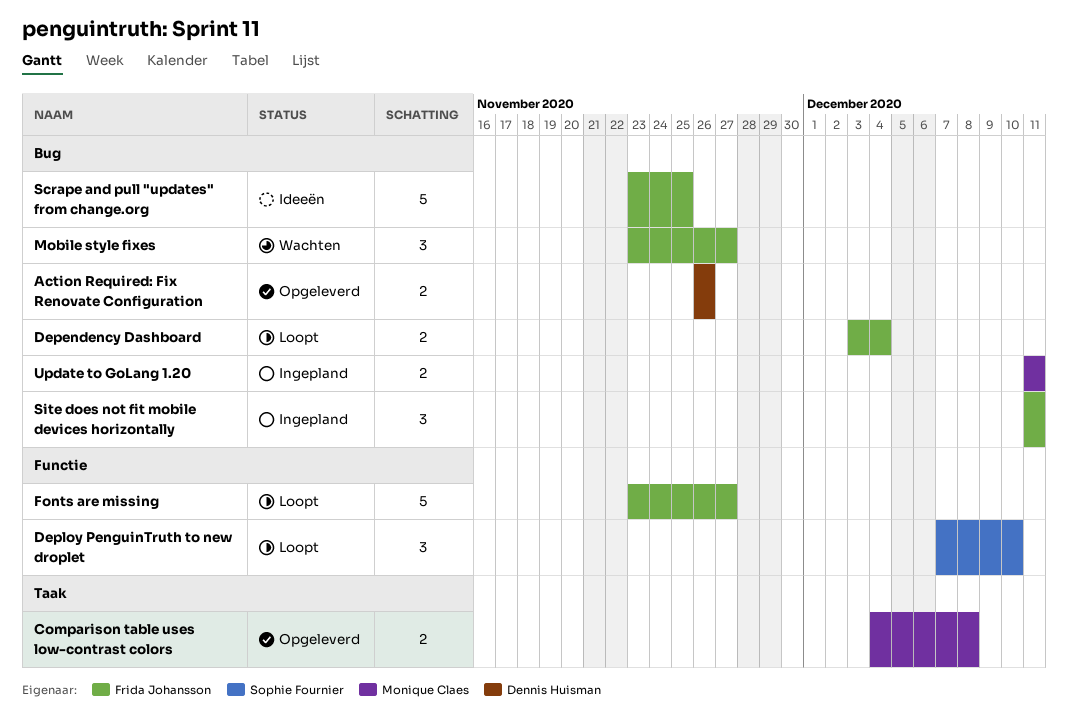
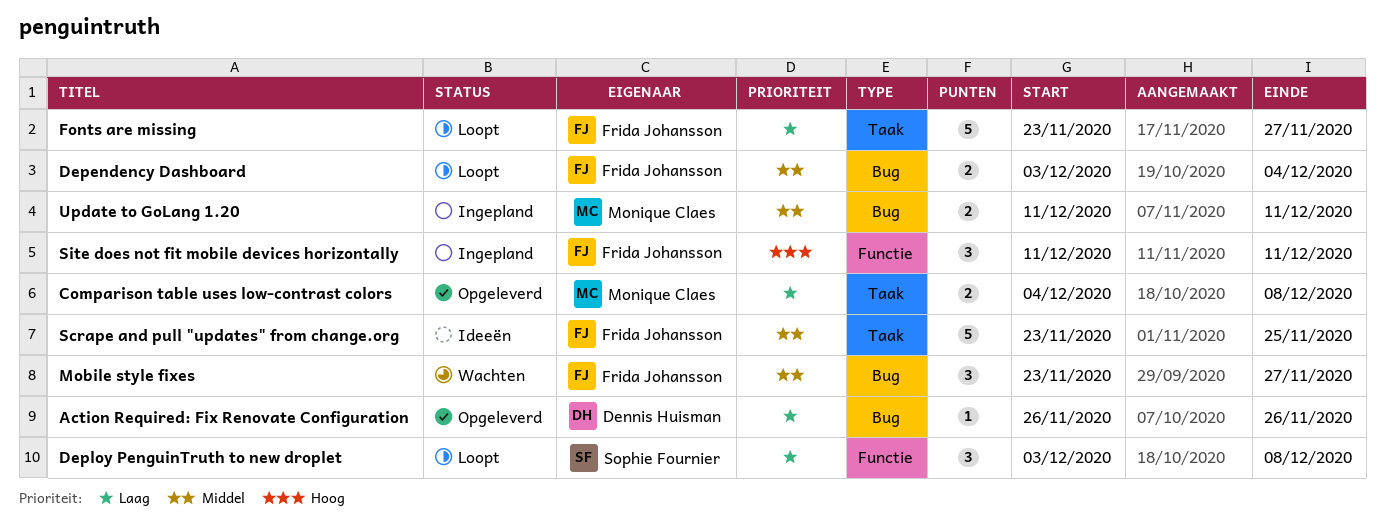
Action Required: Fix Renovate Configuration, estimate: 2 -> 1
Deploy PenguinTruth to new droplet, start: Dec 7 -> Dec 3
Deploy PenguinTruth to new droplet, due: Dec 10 -> Dec 8
Fonts are missing, label: Functie -> Taak
Scrape and pull "updates" from change.org, label: Bug -> Taak
Site does not fit mobile devices horizontally, label: Bug -> Functie

